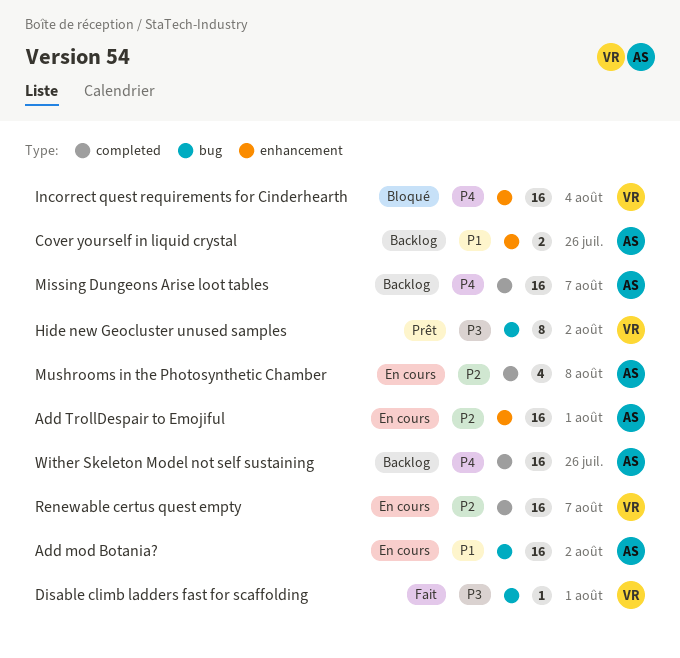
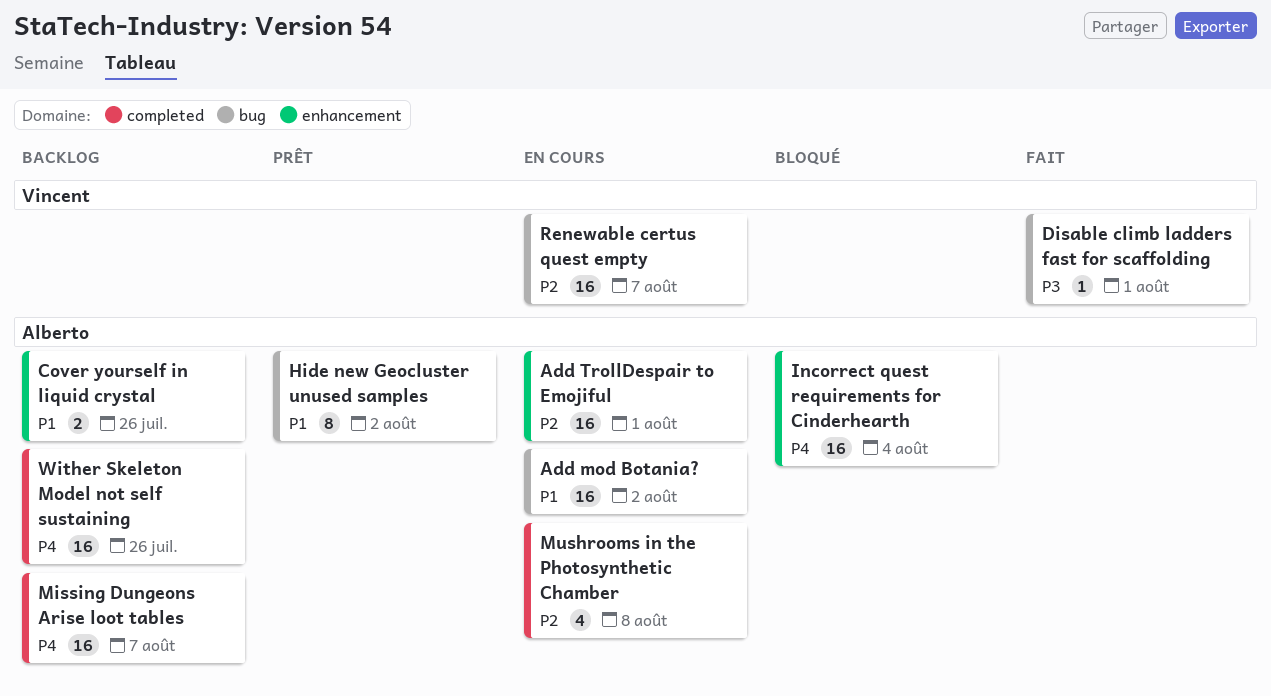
Hide new Geocluster unused samples, owner: Vincent -> Alberto
Hide new Geocluster unused samples, priority: P3 -> P1
Incorrect quest requirements for Cinderhearth, owner: Vincent -> Alberto
Renewable certus quest empty, label: completed -> bug

